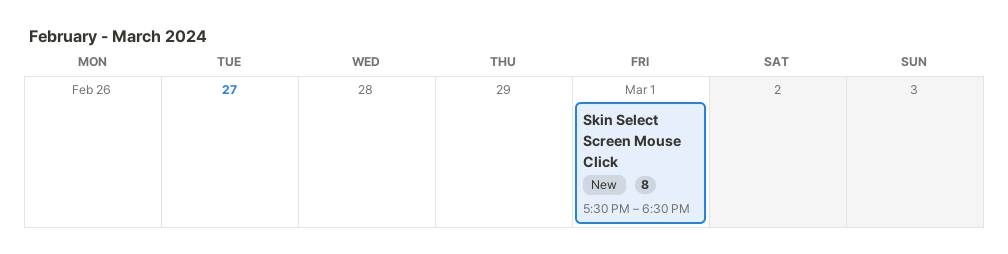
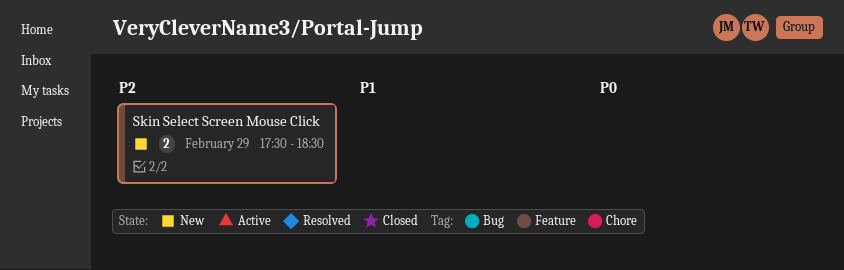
Skin Select Screen Mouse Click, estimate: 8 -> 2
Skin Select Screen Mouse Click, day: Mar 1 -> Feb 29

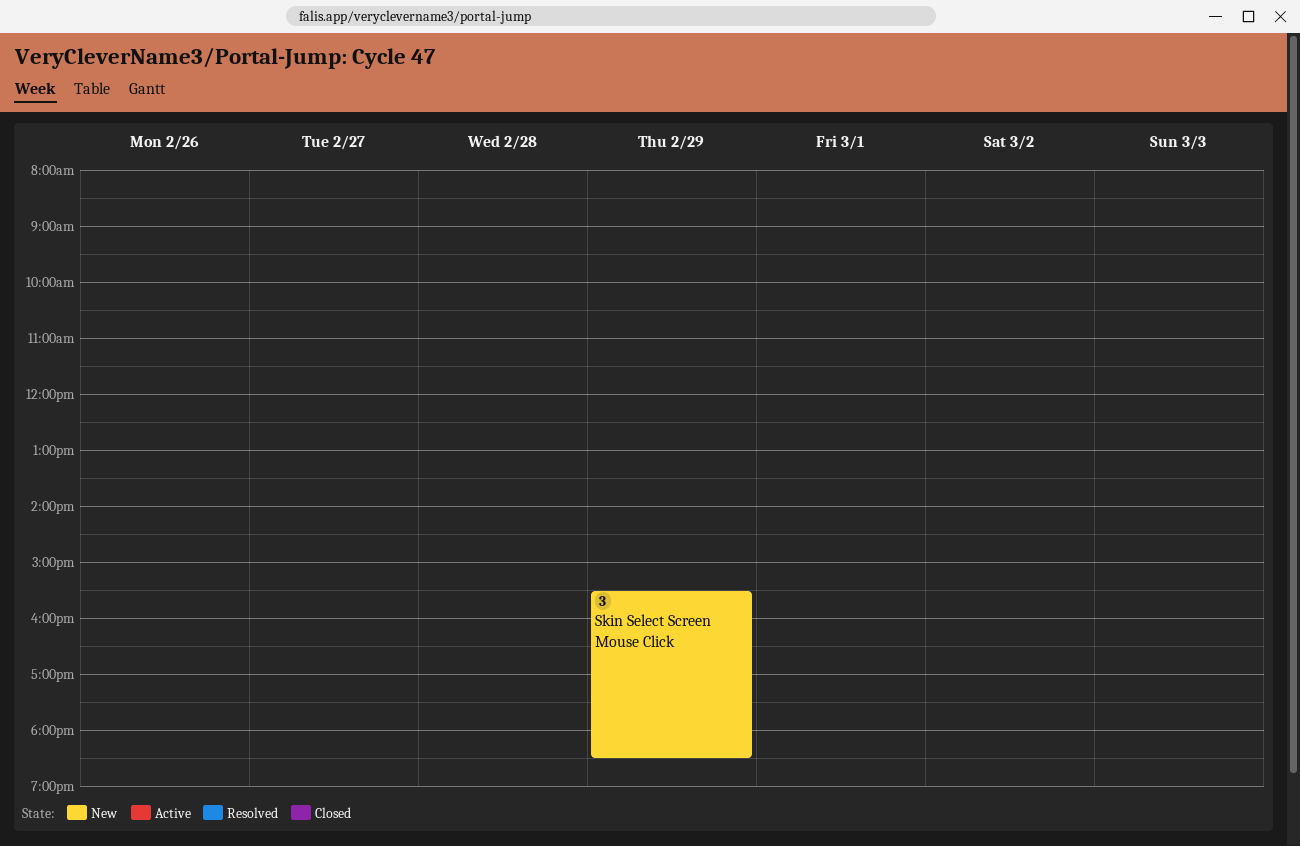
Skin Select Screen Mouse Click, estimate: 2 -> 3
Skin Select Screen Mouse Click, begins: 17:30 -> 15:30

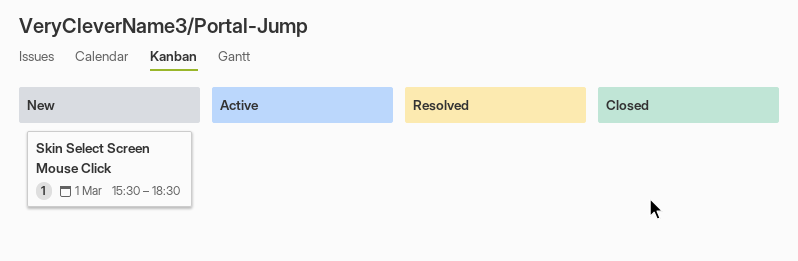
Skin Select Screen Mouse Click, estimate: 3 -> 1
Skin Select Screen Mouse Click, day: Feb 29 -> Mar 1

